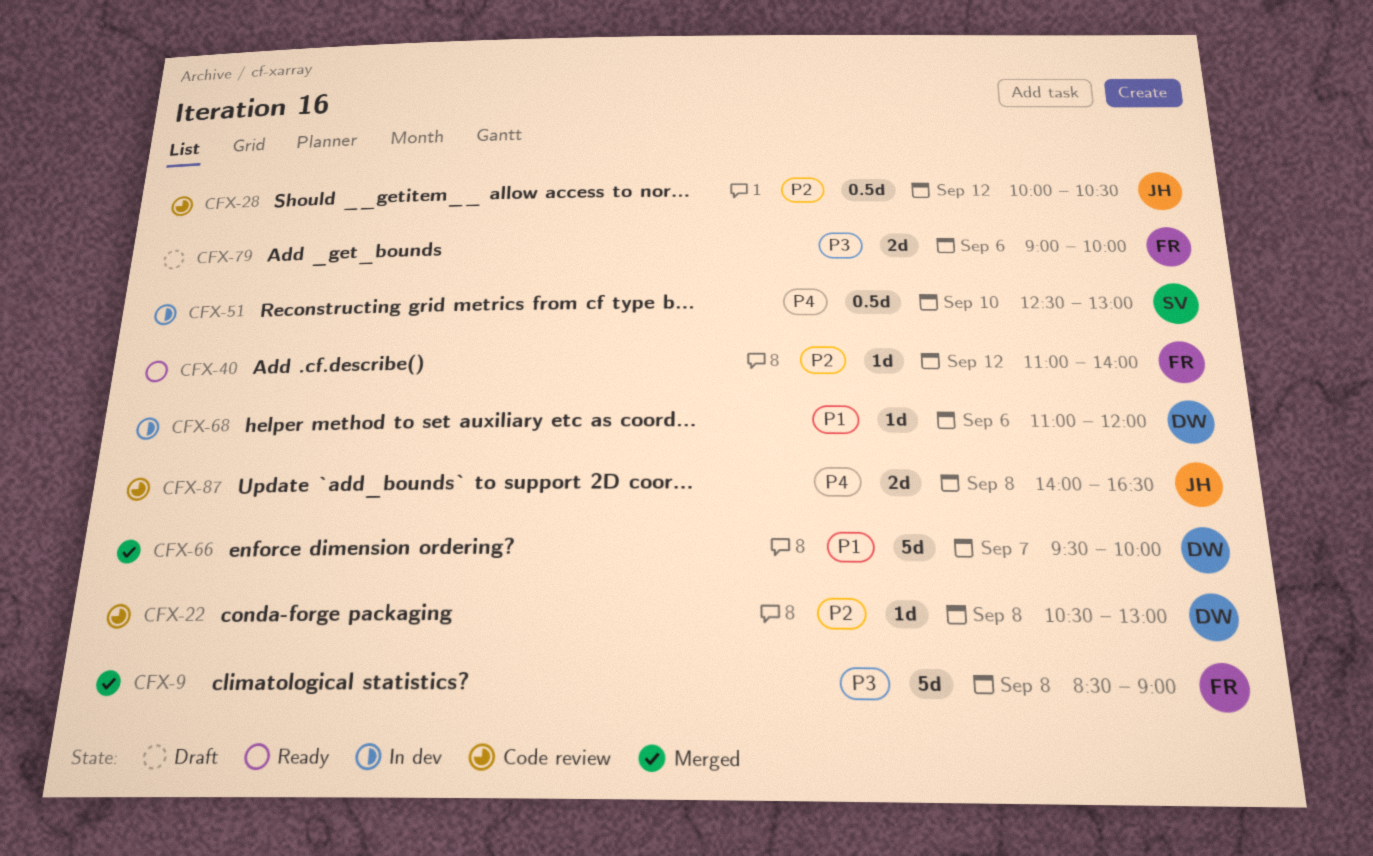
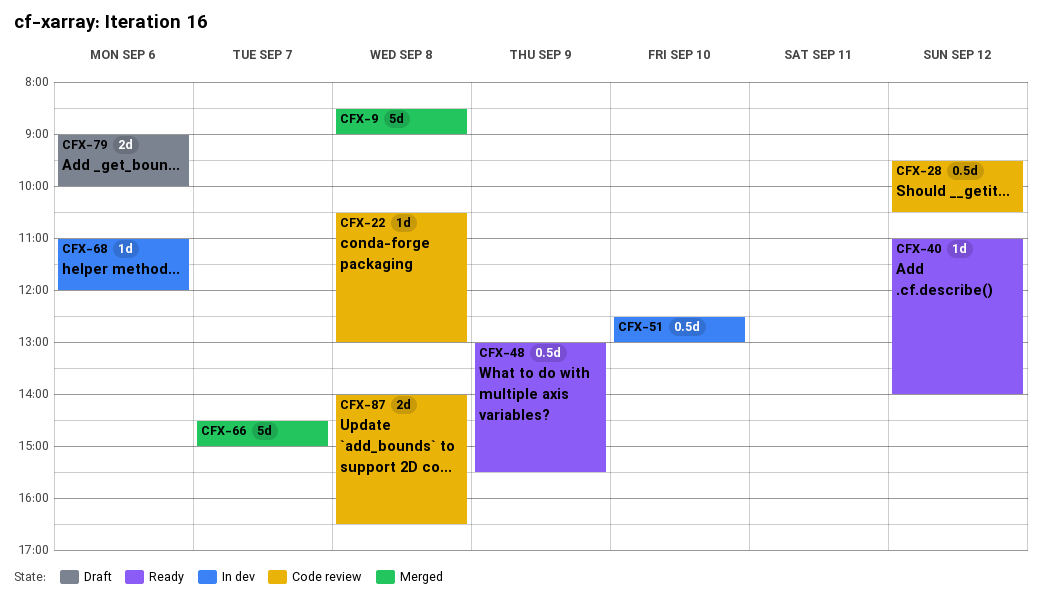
CFX-28, begins: 10:00 -> 09:30
CFX-48: none -> present
CFX-66, begins: 09:30 -> 14:30
CFX-66, ends: 10:00 -> 15:00

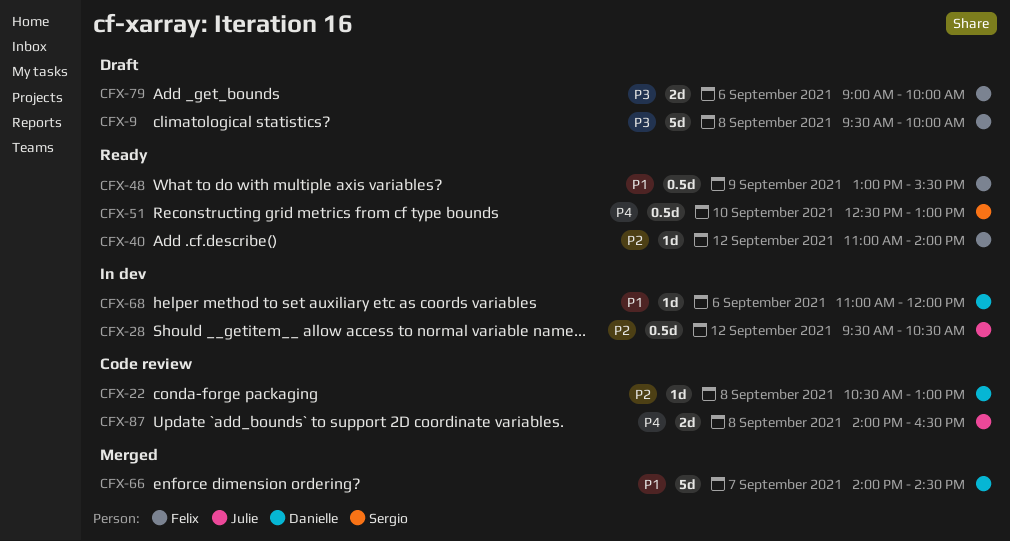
CFX-9, status: Merged -> Draft
CFX-9, begins: 08:30 -> 09:30
CFX-9, ends: 09:00 -> 10:00
CFX-28, status: Code review -> In dev
CFX-51, status: In dev -> Ready
CFX-66, begins: 14:30 -> 14:00
CFX-66, ends: 15:00 -> 14:30

